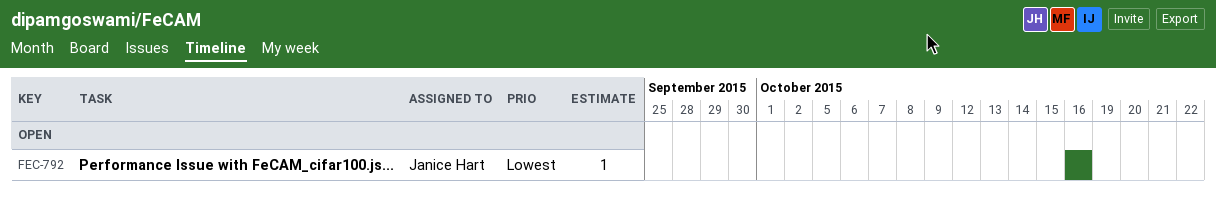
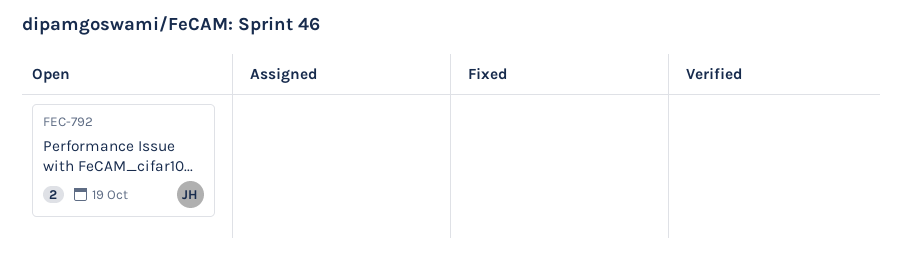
FEC-792, estimate: 1 -> 2
FEC-792, due: Oct 16 -> Oct 19

